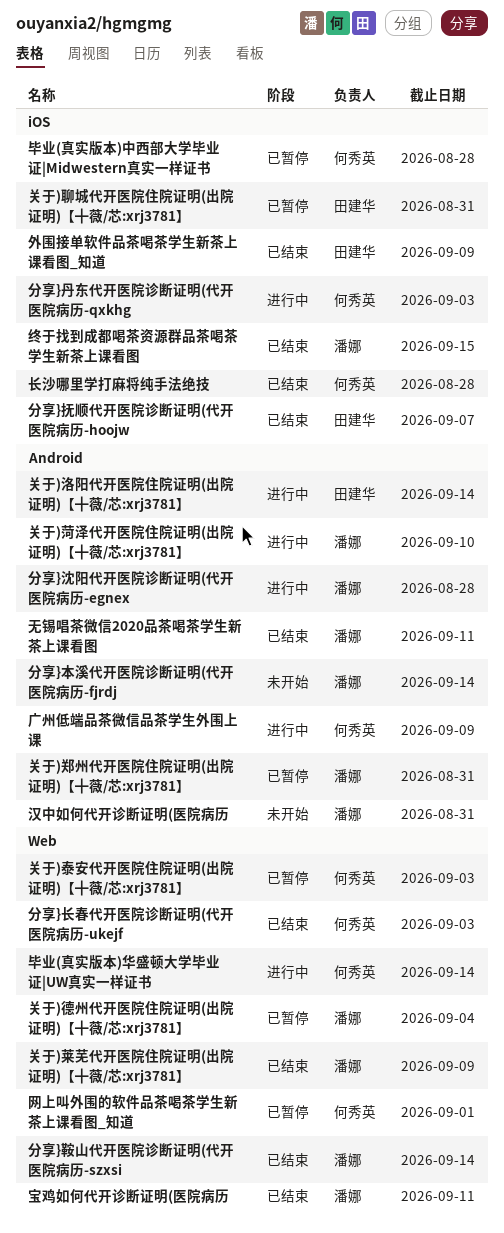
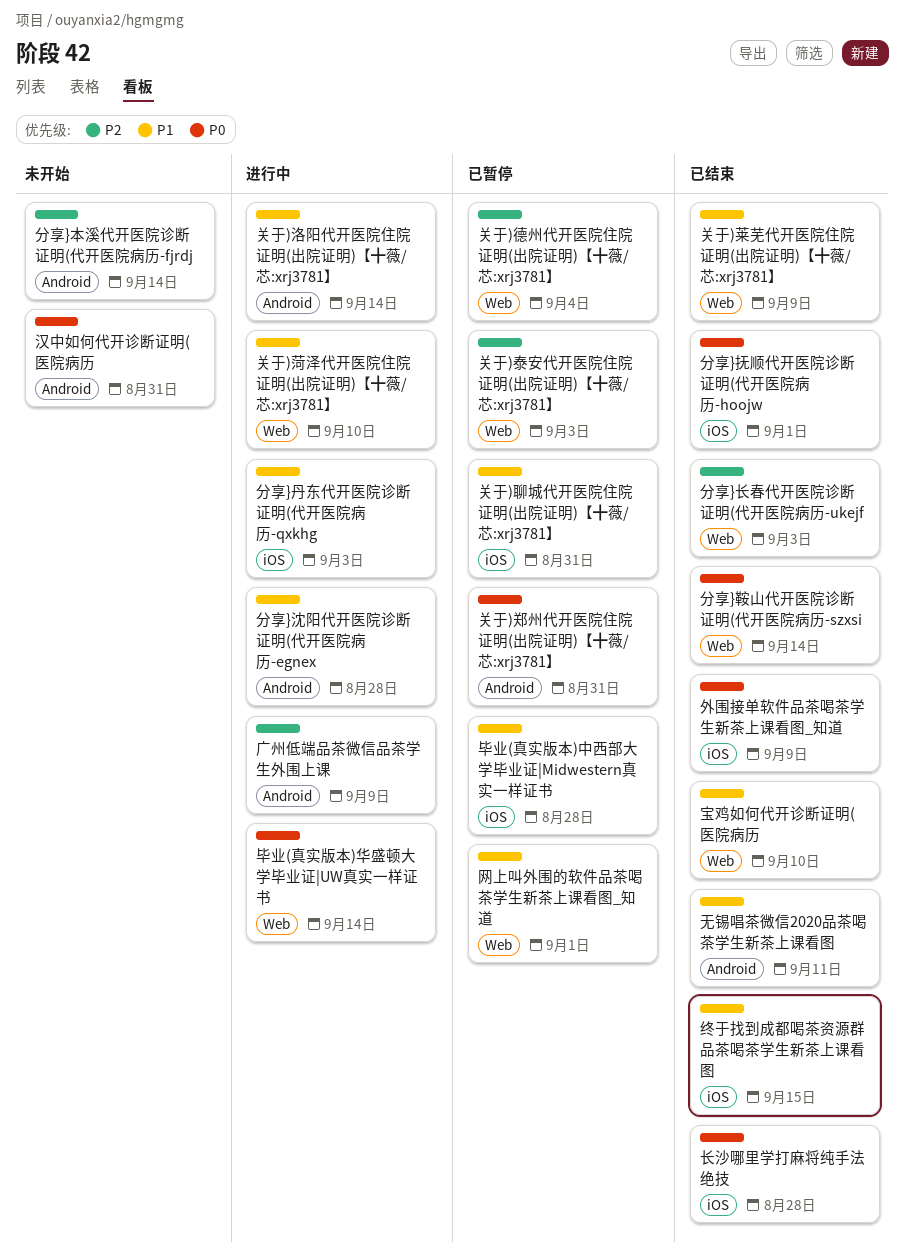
关于)菏泽代开医院住院证明(出院证明)【╋薇/芯:xrj3781】, label: Android -> Web
分享}抚顺代开医院诊断证明(代开医院病历-hoojw, due: Sep 7 -> Sep 1
宝鸡如何代开诊断证明(医院病历, due: Sep 11 -> Sep 10

